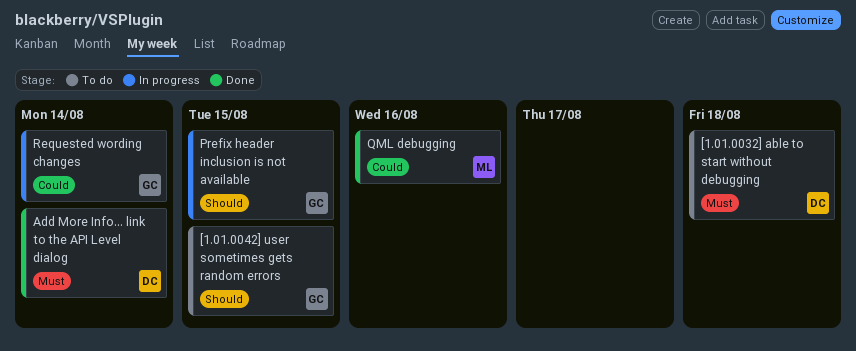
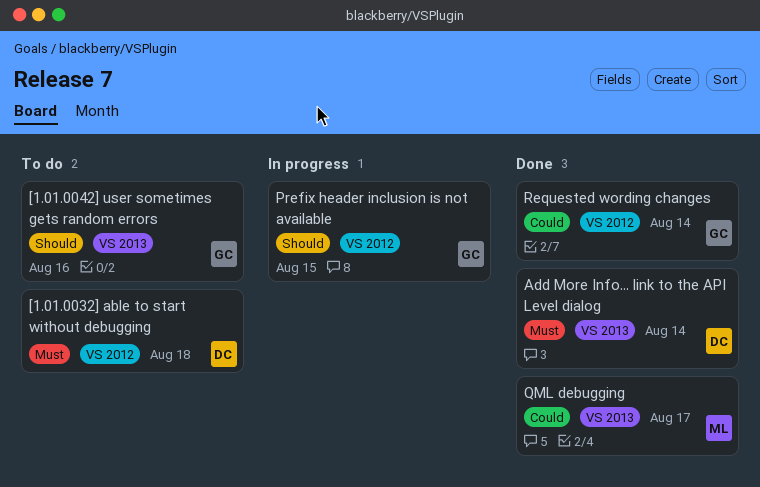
[1.01.0042] user sometimes gets random errors, due: Aug 15 -> Aug 16
QML debugging, due: Aug 16 -> Aug 17
Requested wording changes, status: In progress -> Done

